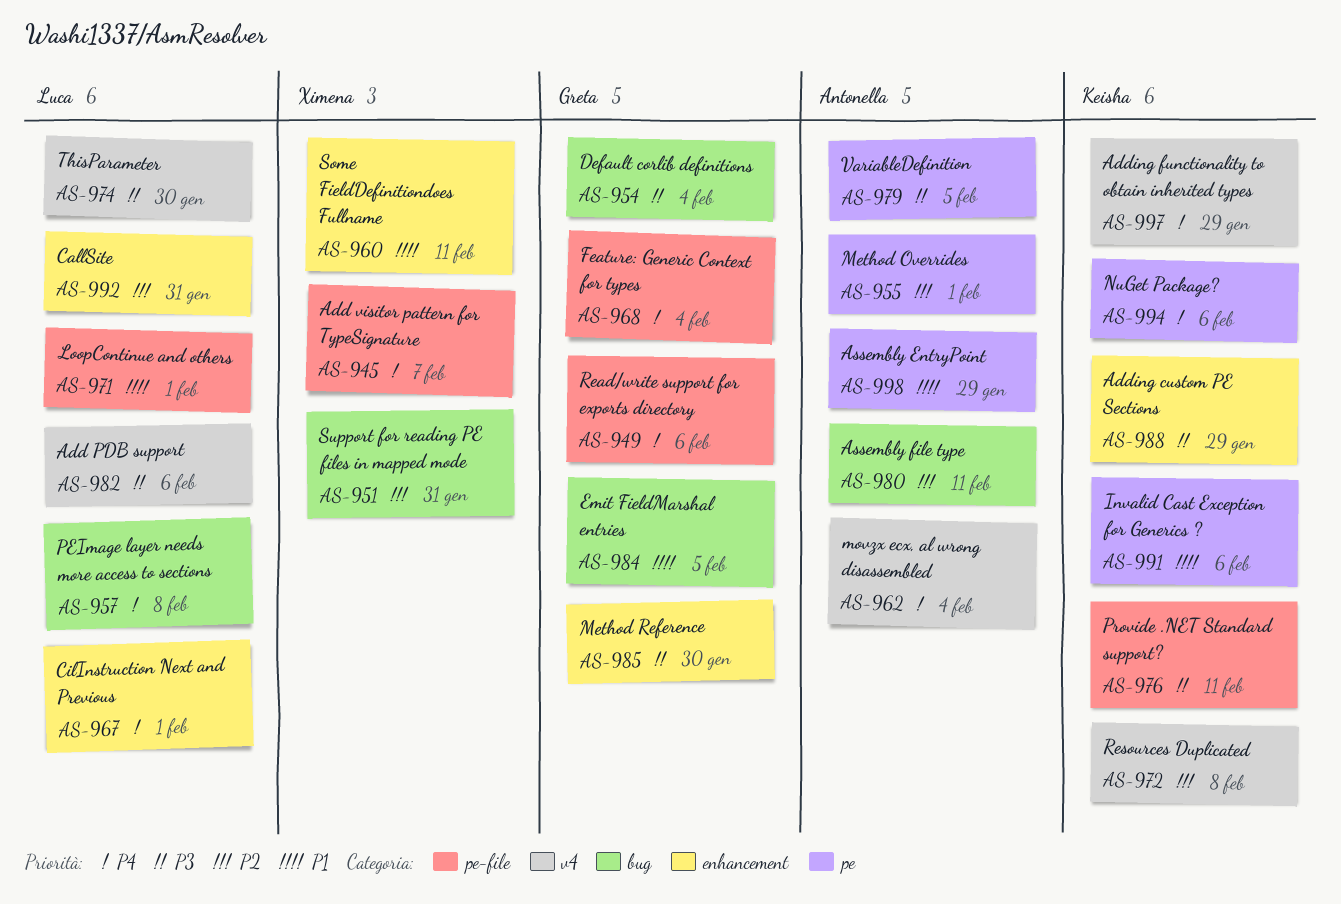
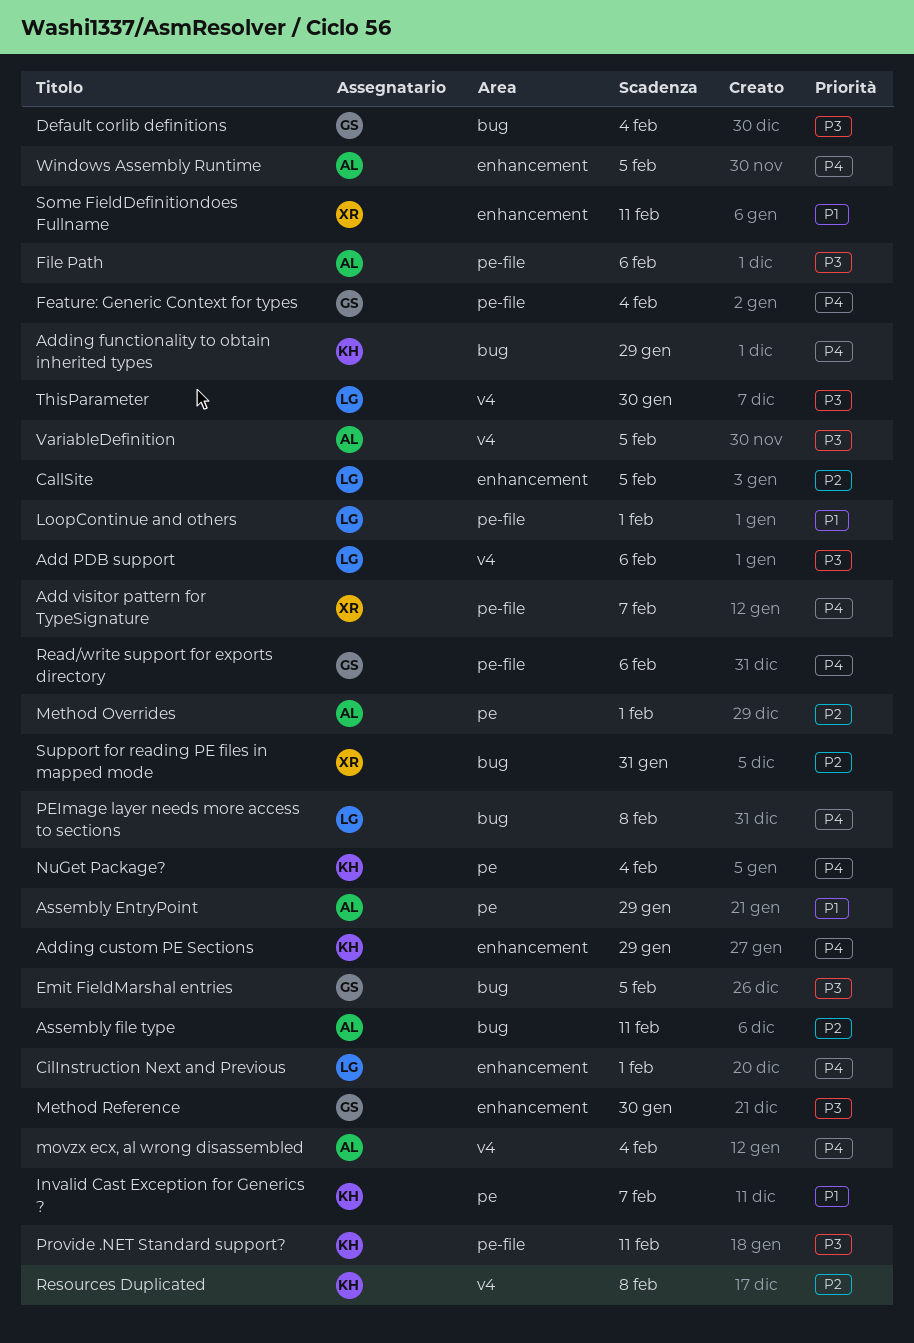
Adding custom PE Sections, priority: P3 -> P4
Adding functionality to obtain inherited types, label: v4 -> bug
CallSite, due: Jan 31 -> Feb 5
Emit FieldMarshal entries, priority: P1 -> P3
File Path: none -> present
Invalid Cast Exception for Generics ?, due: Feb 6 -> Feb 7
NuGet Package?, due: Feb 6 -> Feb 4
VariableDefinition, label: pe -> v4
Windows Assembly Runtime: none -> present

